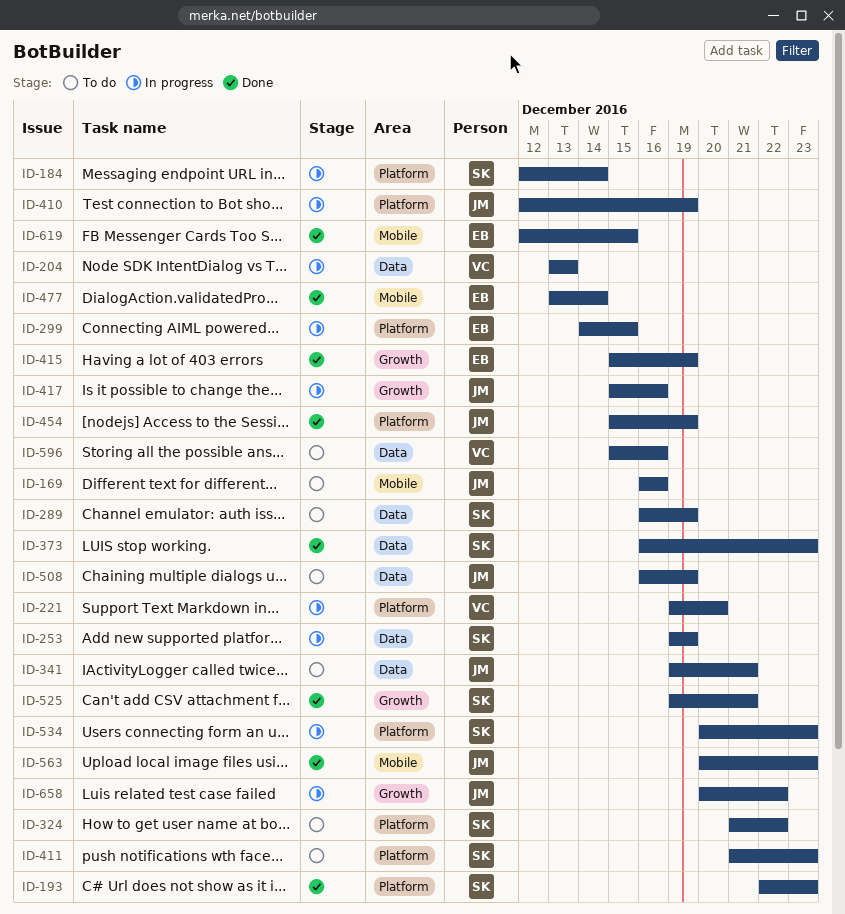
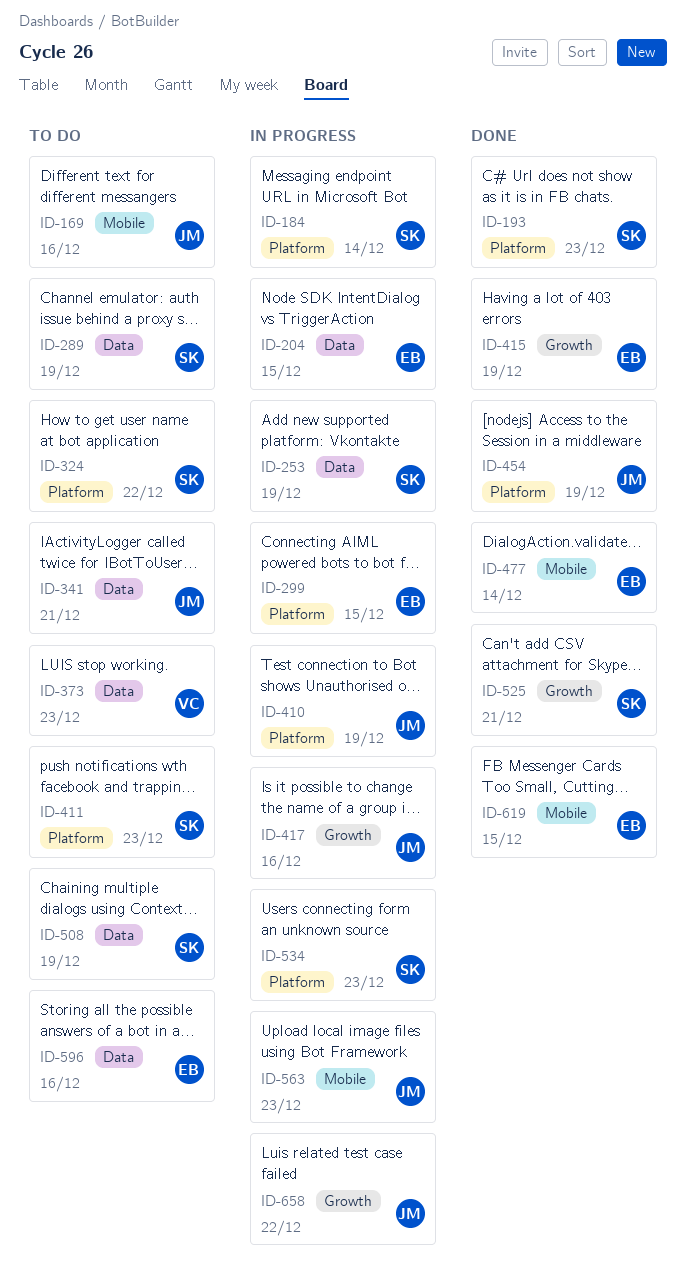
ID-204, owner: VC -> EB
ID-204, due: Dec 13 -> Dec 15
ID-221: present -> none
ID-373, status: Done -> To do
ID-373, owner: SK -> VC
ID-508, owner: JM -> SK
ID-563, status: Done -> In progress
ID-596, owner: VC -> EB

